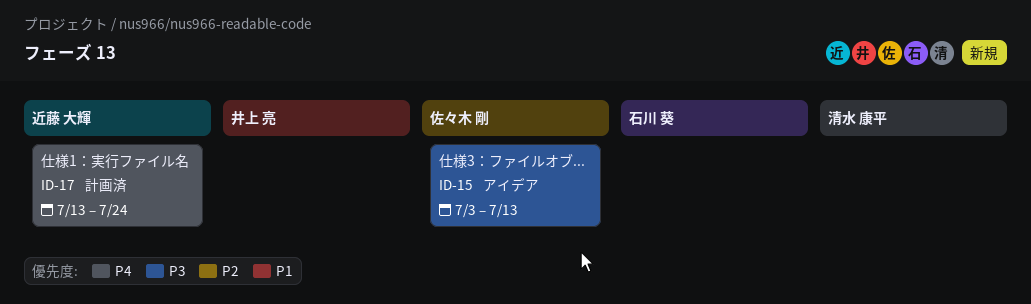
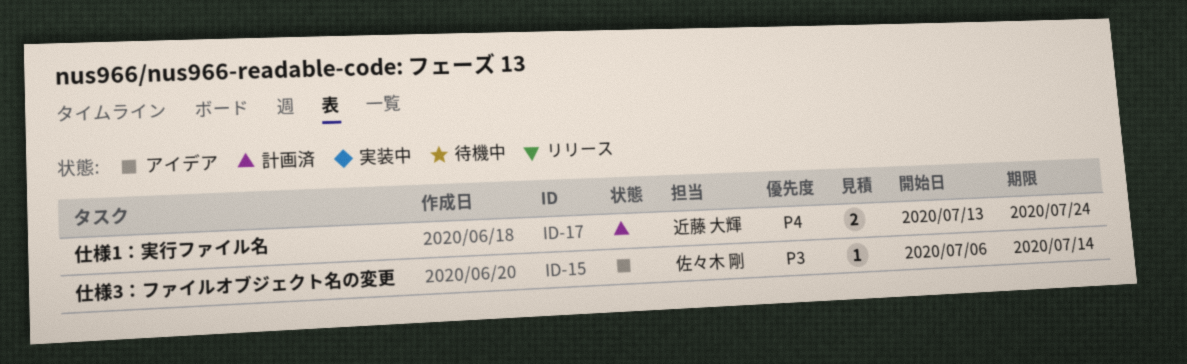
ID-15, start: Jul 3 -> Jul 6
ID-15, due: Jul 13 -> Jul 14

